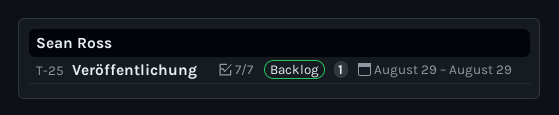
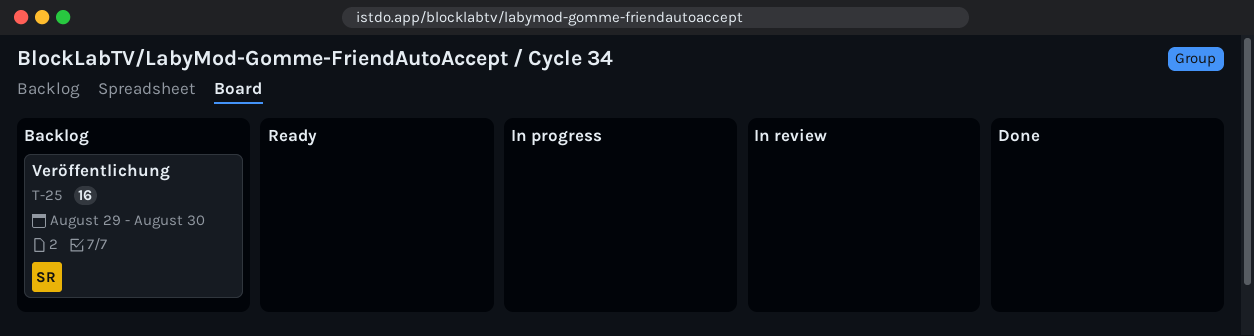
T-25, estimate: 1 -> 16
T-25, due: Aug 29 -> Aug 30

